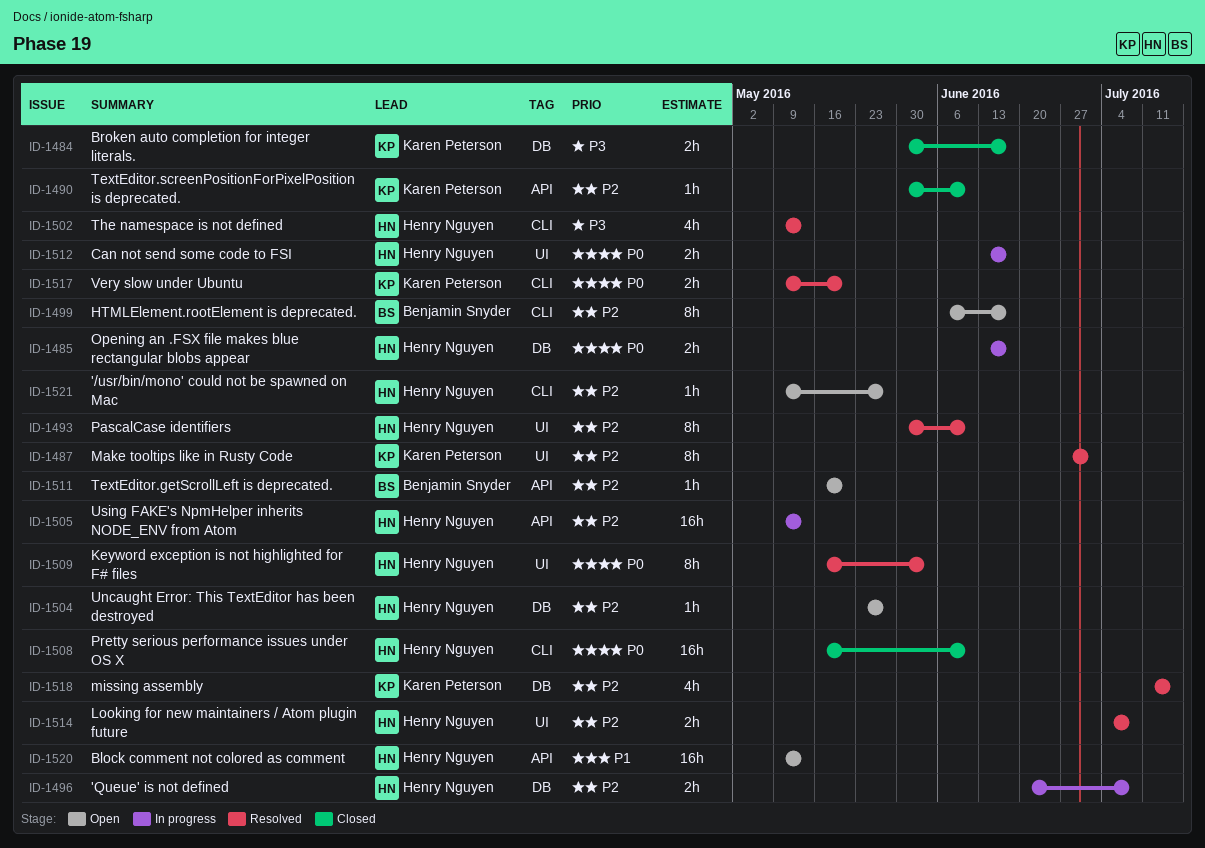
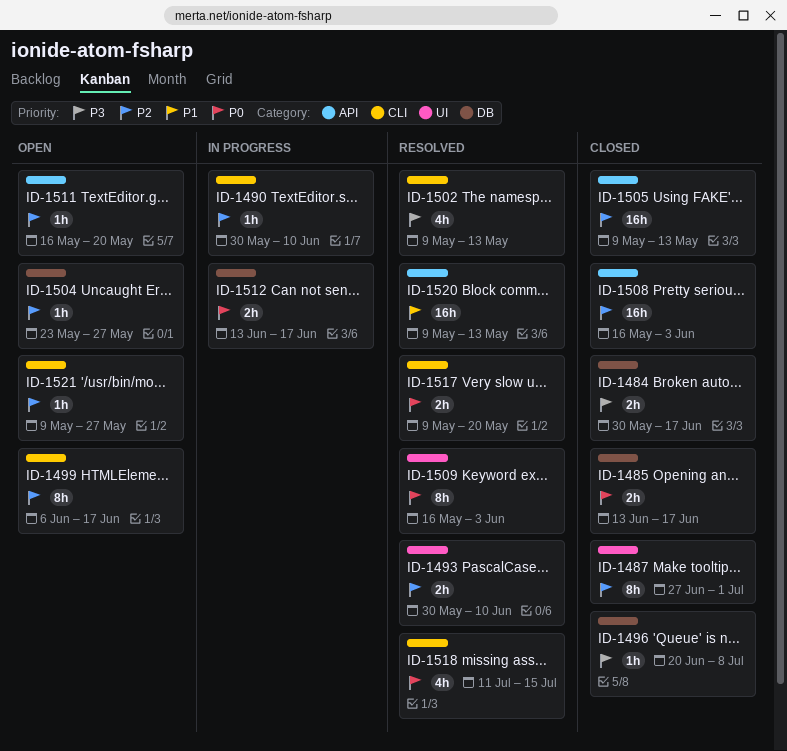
ID-1485, status: In progress -> Closed
ID-1487, status: Resolved -> Closed
ID-1490, status: Closed -> In progress
ID-1490, label: API -> CLI
ID-1493, estimate: 8h -> 2h
ID-1496, status: In progress -> Closed
ID-1496, priority: P2 -> P3
ID-1496, estimate: 2h -> 1h
ID-1505, status: In progress -> Closed
ID-1508, priority: P0 -> P2
ID-1508, label: CLI -> API
ID-1508, due: Jun 10 -> Jun 3
ID-1512, label: UI -> DB
ID-1514: present -> none
ID-1518, priority: P2 -> P0
ID-1518, label: DB -> CLI
ID-1520, status: Open -> Resolved

